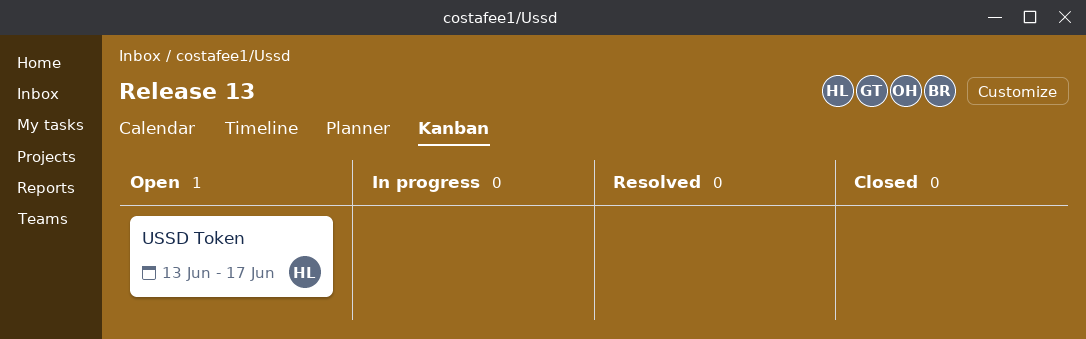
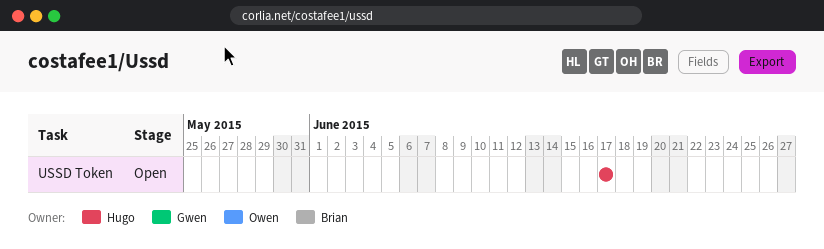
USSD Token, start: Jun 13 -> Jun 17

